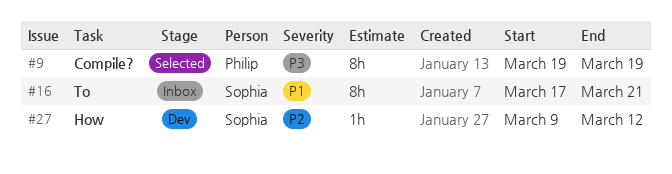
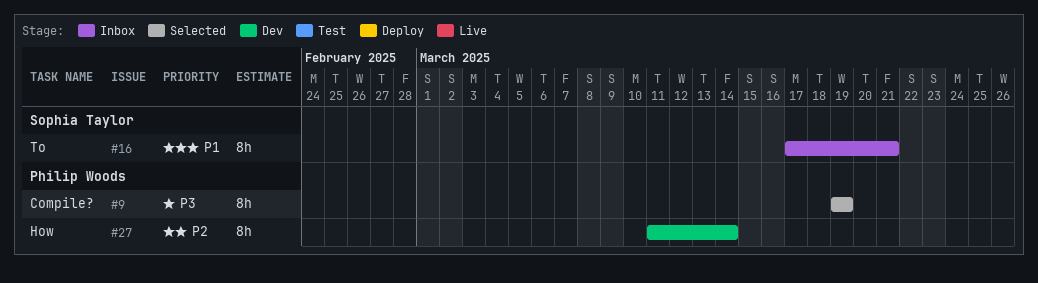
#27, owner: Sophia Taylor -> Philip Woods
#27, estimate: 1h -> 8h
#27, start: Mar 9 -> Mar 11
#27, due: Mar 12 -> Mar 14

